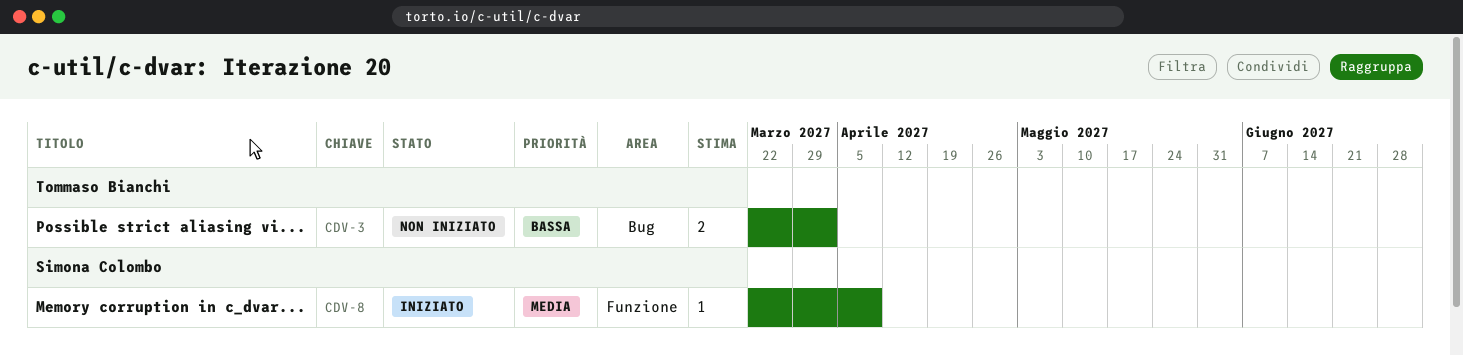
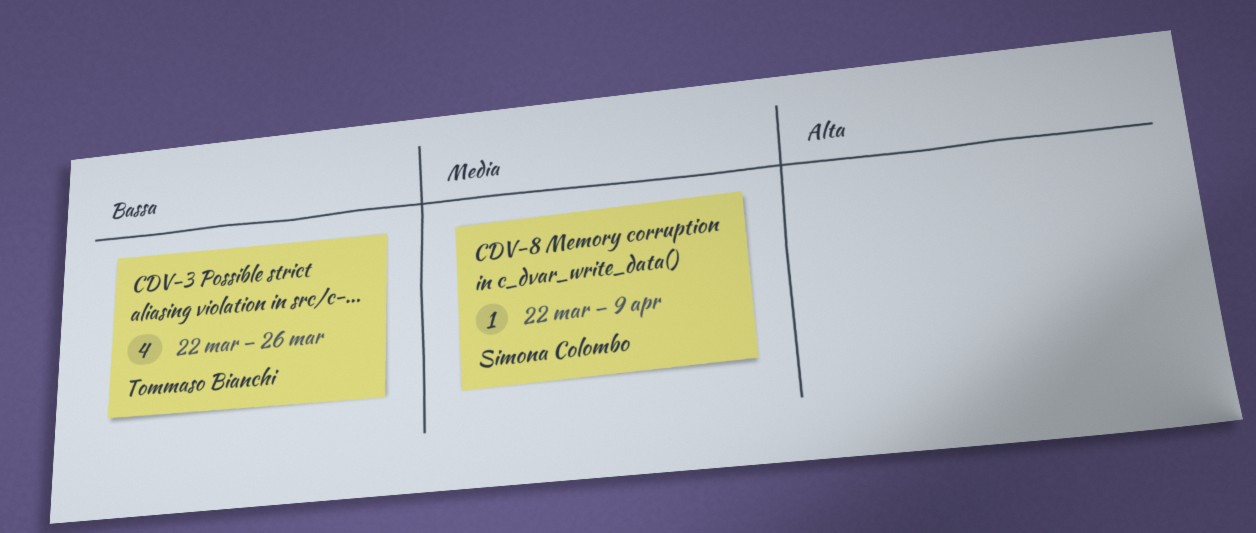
CDV-3, estimate: 2 -> 4
CDV-3, due: Apr 2 -> Mar 26

